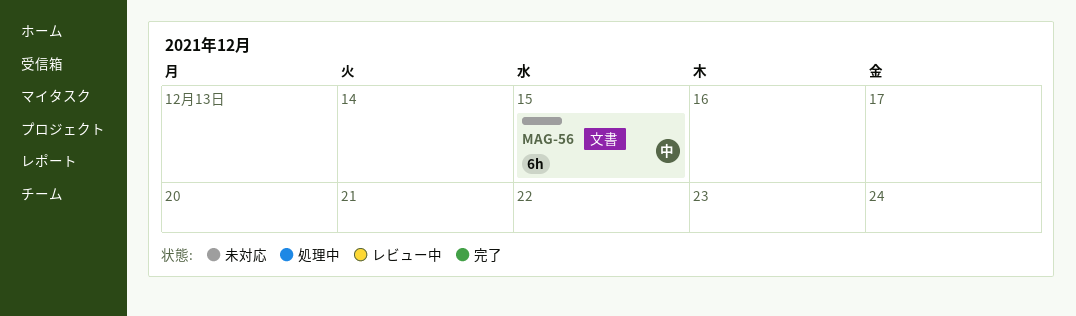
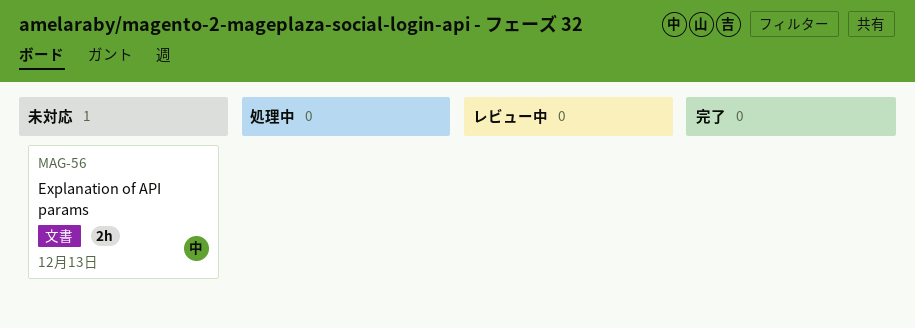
MAG-56, estimate: 6h -> 2h
MAG-56, due: Dec 15 -> Dec 13

